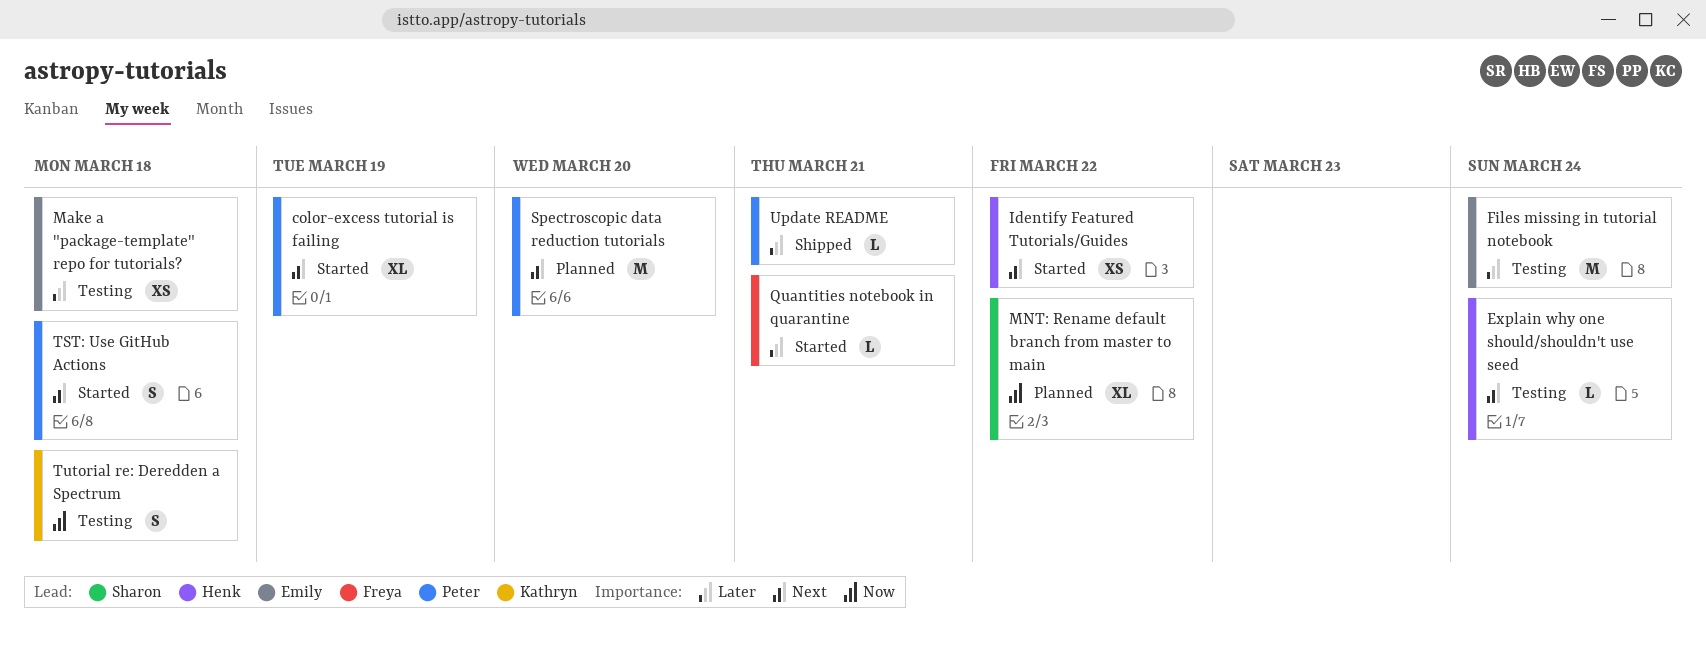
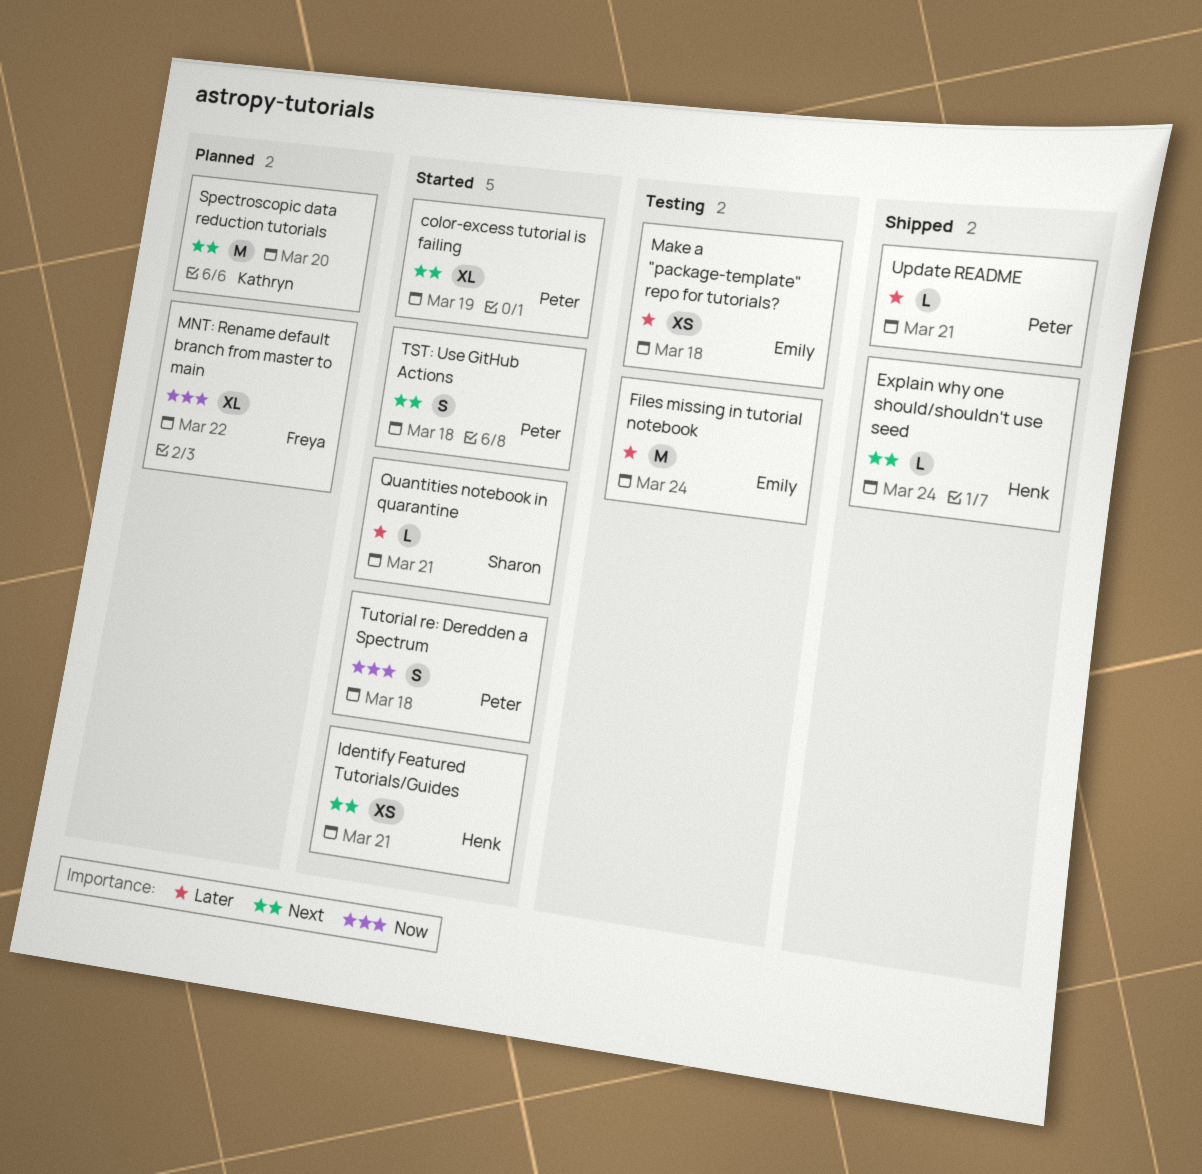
Explain why one should/shouldn't use seed, status: Testing -> Shipped
Identify Featured Tutorials/Guides, due: Mar 22 -> Mar 21
MNT: Rename default branch from master to main, owner: Sharon -> Freya
Quantities notebook in quarantine, owner: Freya -> Sharon
Spectroscopic data reduction tutorials, owner: Peter -> Kathryn
Tutorial re: Deredden a Spectrum, status: Testing -> Started
Tutorial re: Deredden a Spectrum, owner: Kathryn -> Peter

